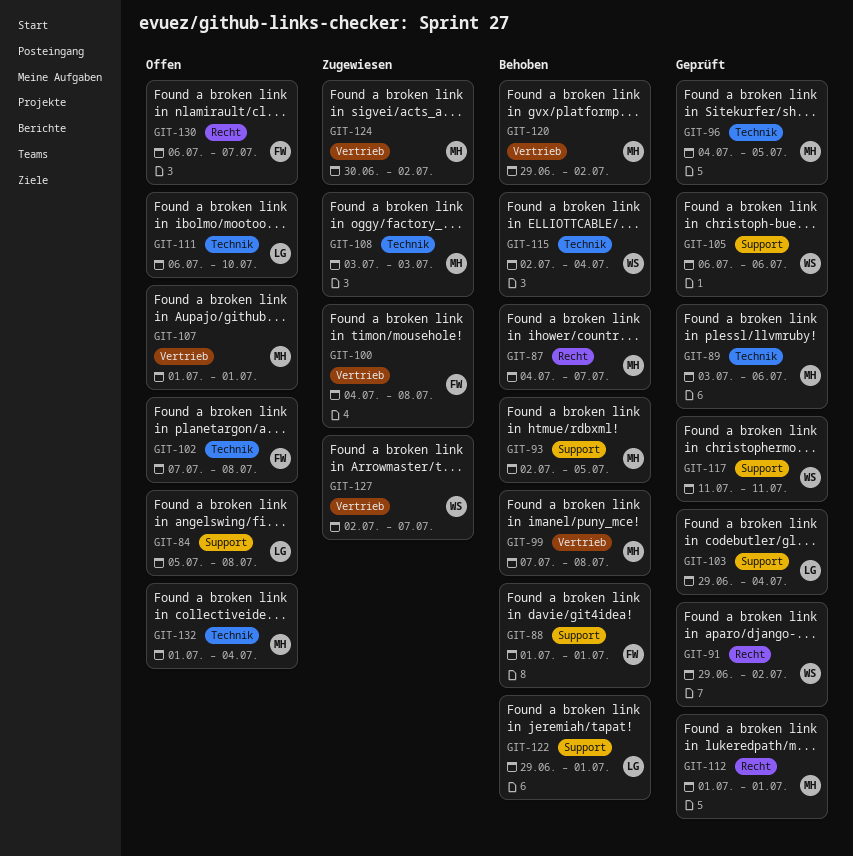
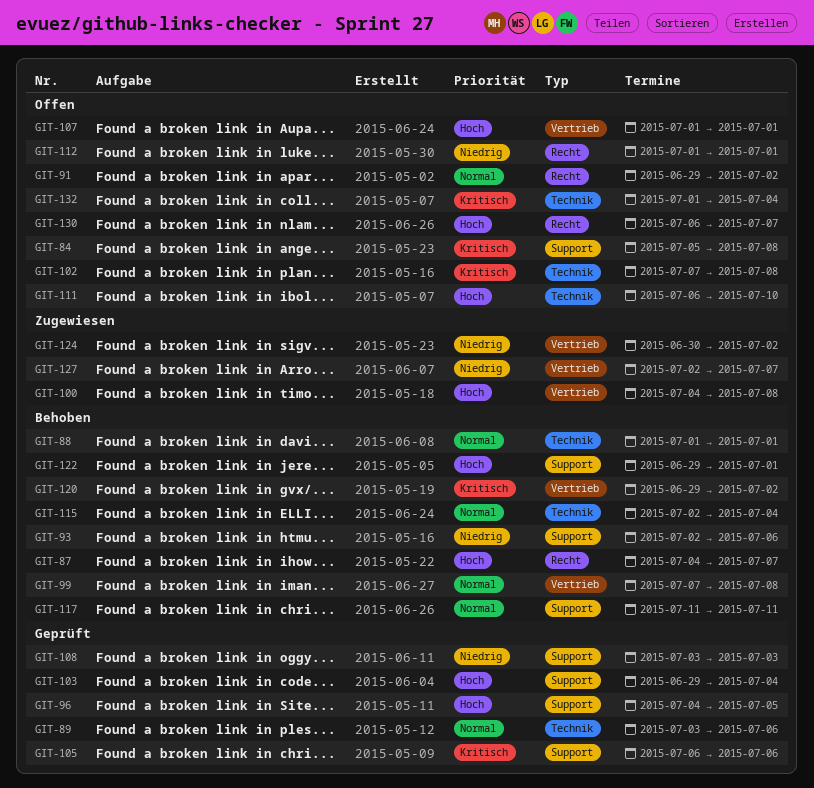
GIT-88, label: Support -> Technik
GIT-91, status: Geprüft -> Offen
GIT-93, due: Jul 5 -> Jul 6
GIT-96, label: Technik -> Support
GIT-108, status: Zugewiesen -> Geprüft
GIT-108, label: Technik -> Support
GIT-112, status: Geprüft -> Offen
GIT-117, status: Geprüft -> Behoben

